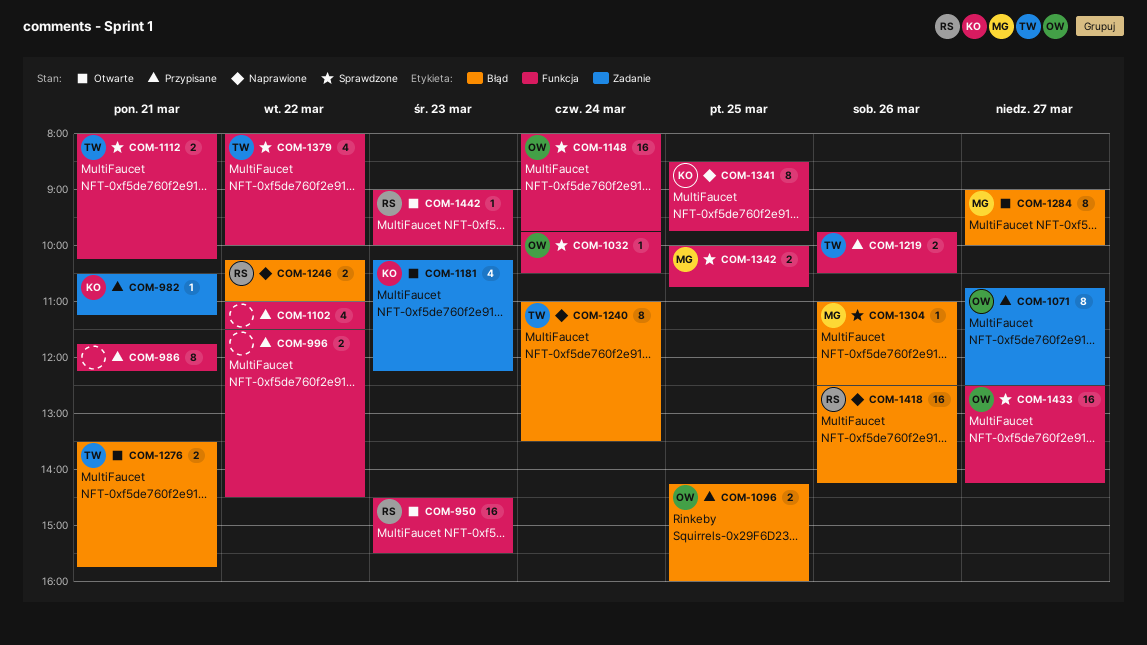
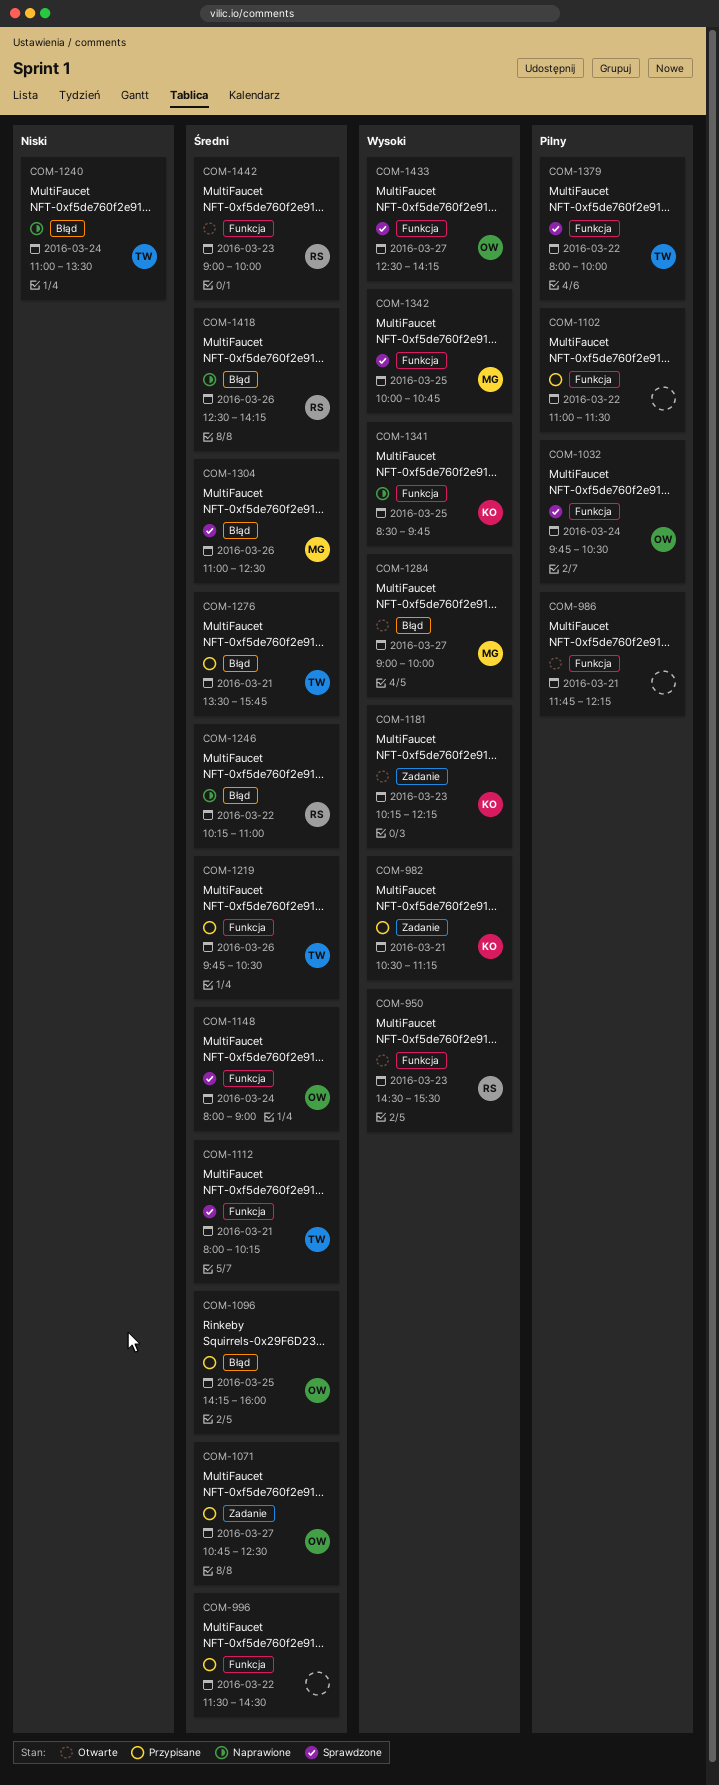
COM-986, status: Przypisane -> Otwarte
COM-1148, ends: 09:45 -> 09:00
COM-1276, status: Otwarte -> Przypisane

